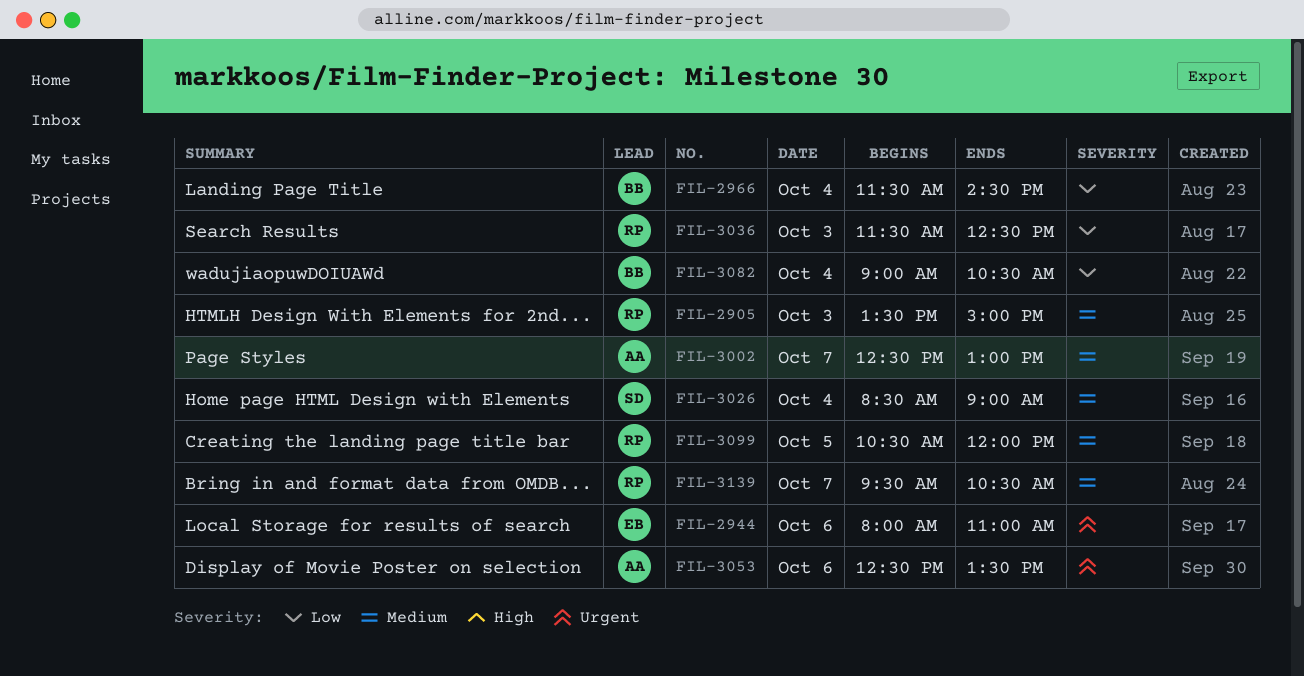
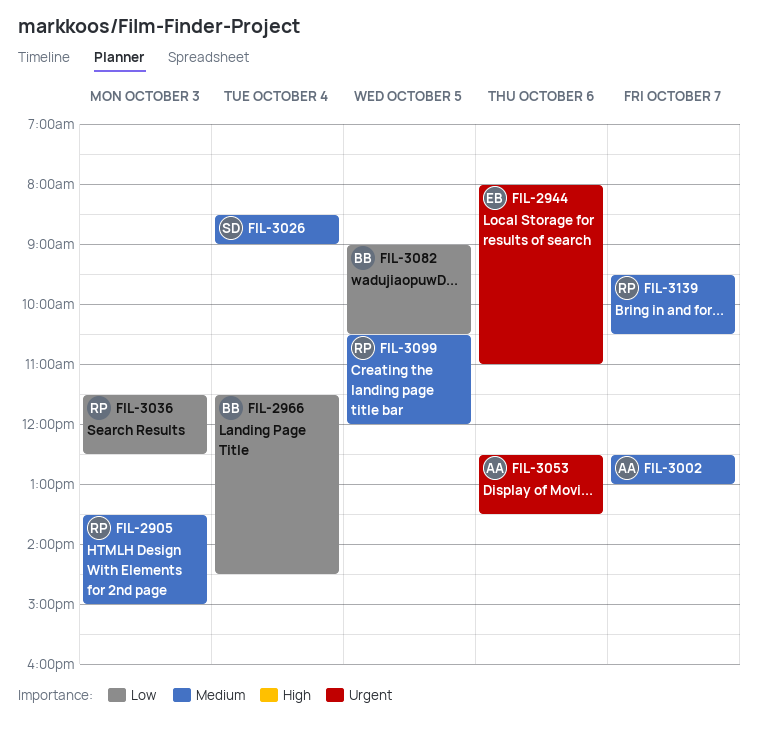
FIL-3082, day: Oct 4 -> Oct 5

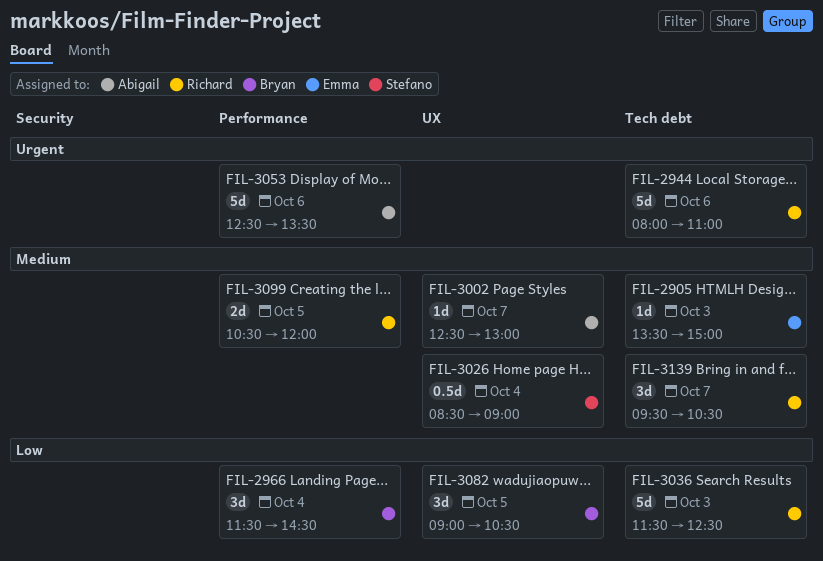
FIL-2905, owner: Richard -> Emma
FIL-2944, owner: Emma -> Richard

